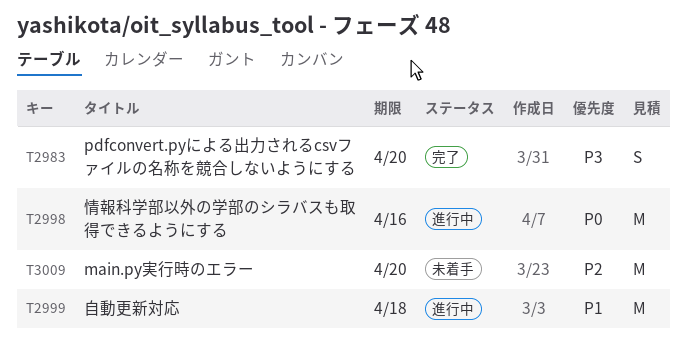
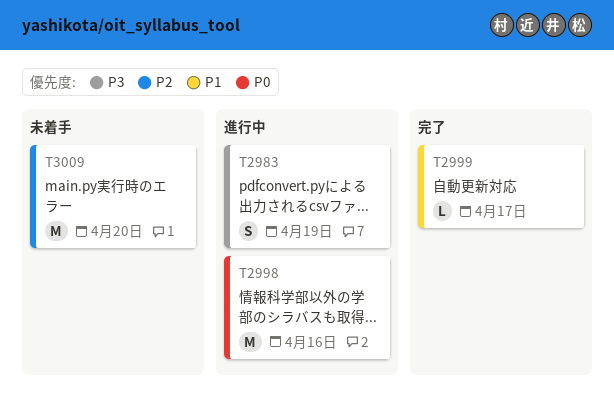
T2983, status: 完了 -> 進行中
T2983, due: Apr 20 -> Apr 19
T2999, status: 進行中 -> 完了
T2999, estimate: M -> L
T2999, due: Apr 18 -> Apr 17

